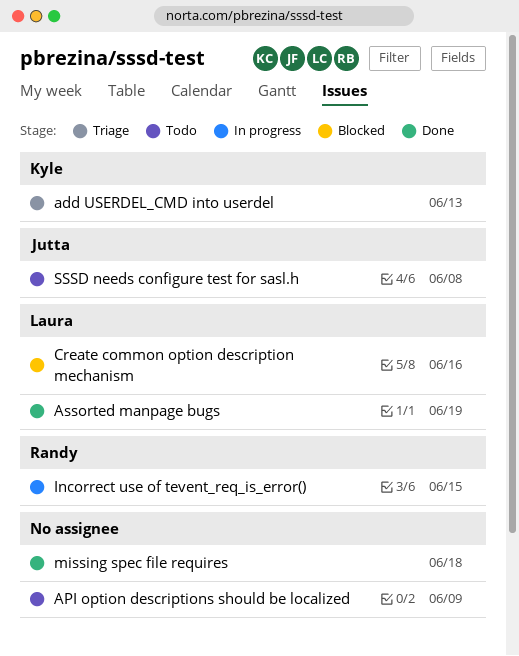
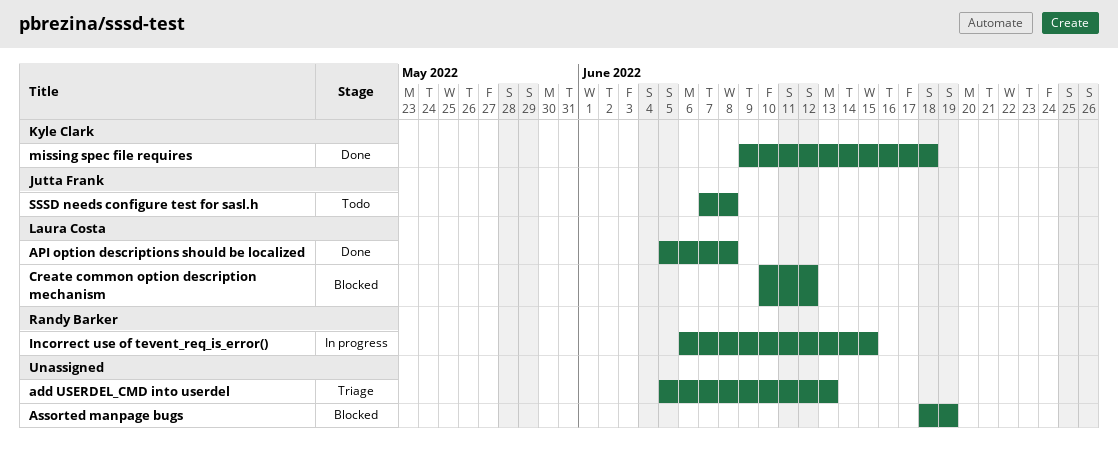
add USERDEL_CMD into userdel, owner: Kyle Clark -> none
API option descriptions should be localized, status: Todo -> Done
API option descriptions should be localized, owner: none -> Laura Costa
API option descriptions should be localized, due: Jun 9 -> Jun 8
Assorted manpage bugs, status: Done -> Blocked
Assorted manpage bugs, owner: Laura Costa -> none
Create common option description mechanism, due: Jun 16 -> Jun 12
missing spec file requires, owner: none -> Kyle Clark

